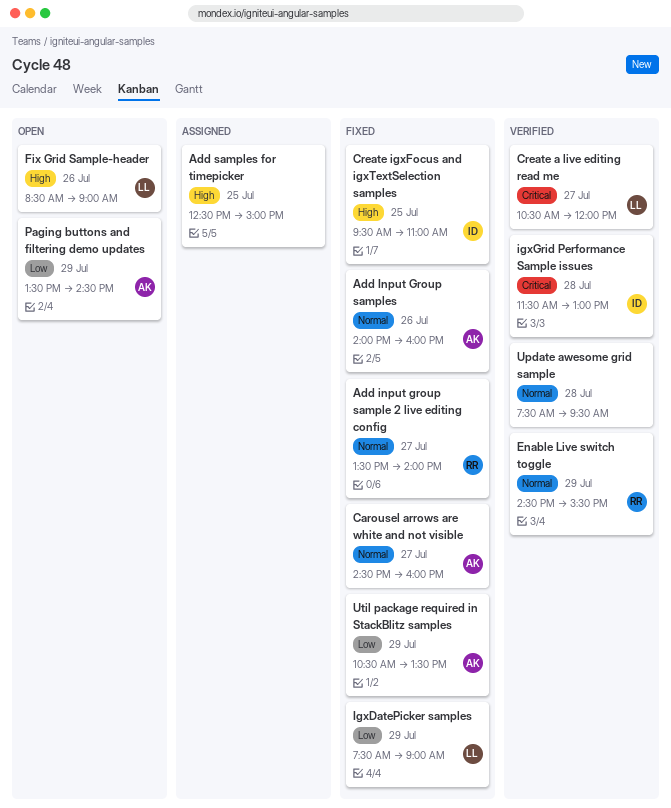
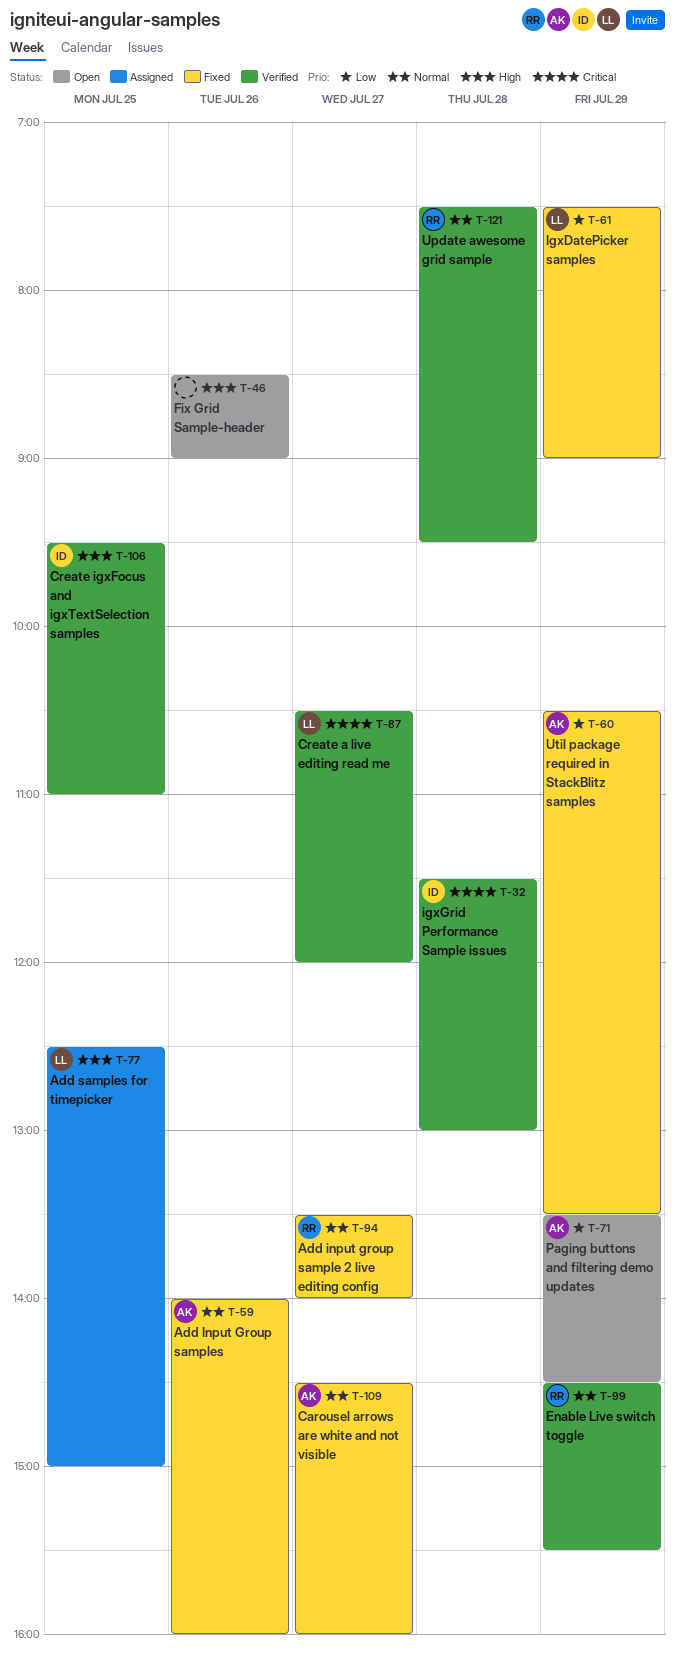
Add samples for timepicker, owner: none -> LL
Create igxFocus and igxTextSelection samples, status: Fixed -> Verified
Fix Grid Sample-header, owner: LL -> none
Update awesome grid sample, owner: none -> RR

